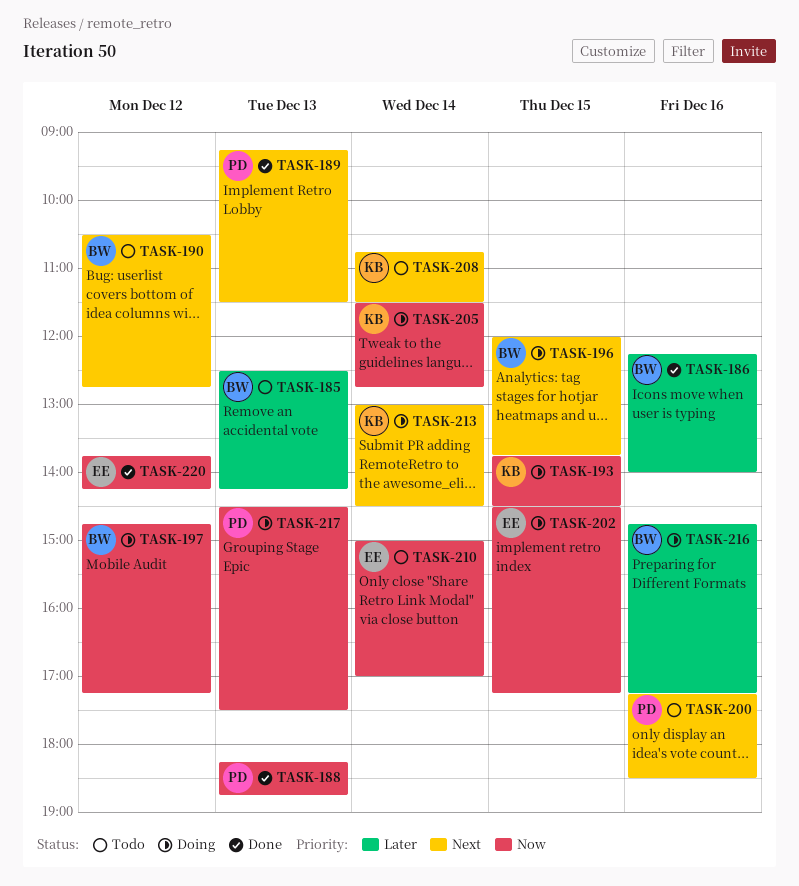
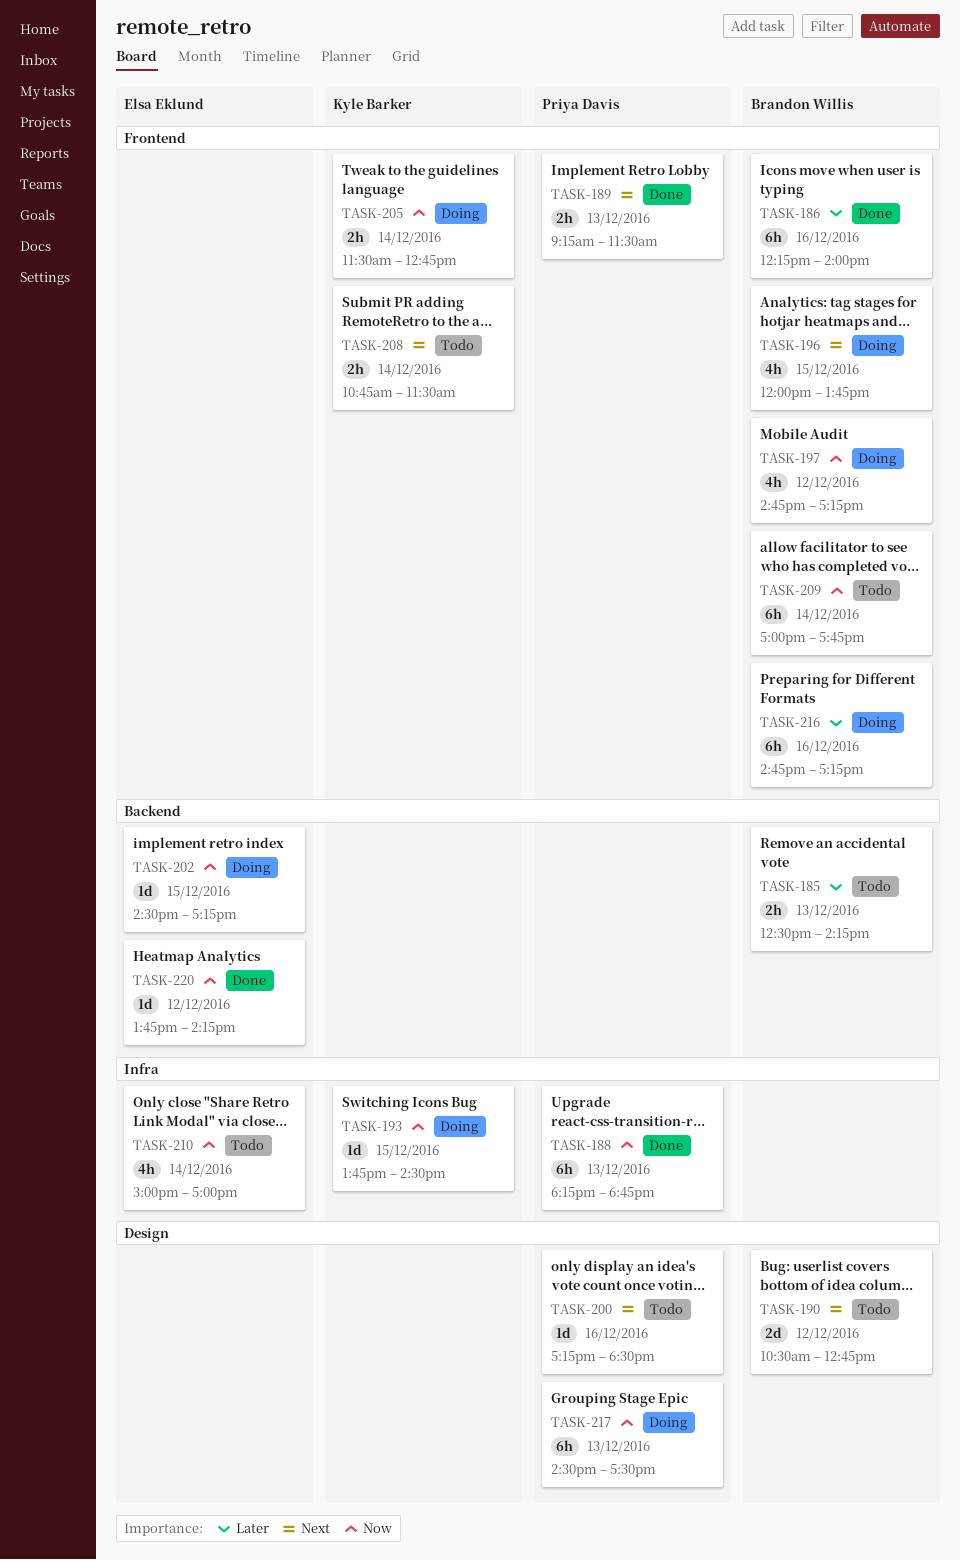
TASK-209: none -> present
TASK-213: present -> none

